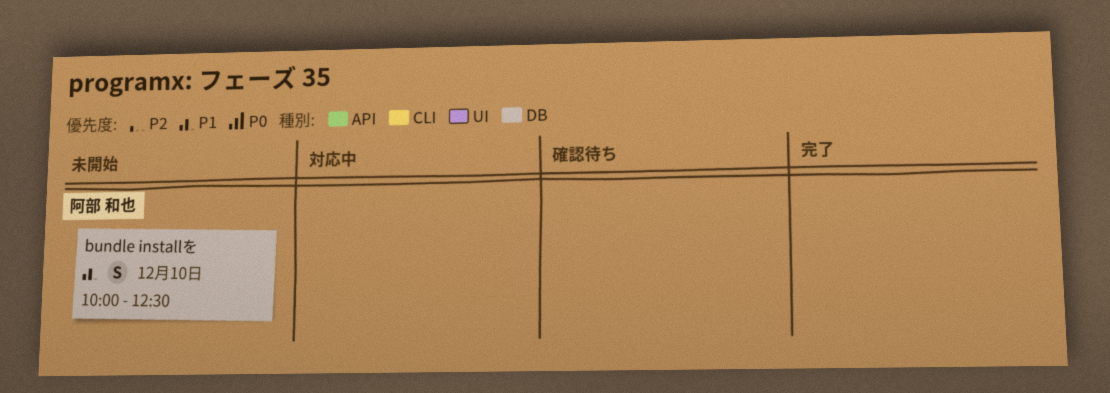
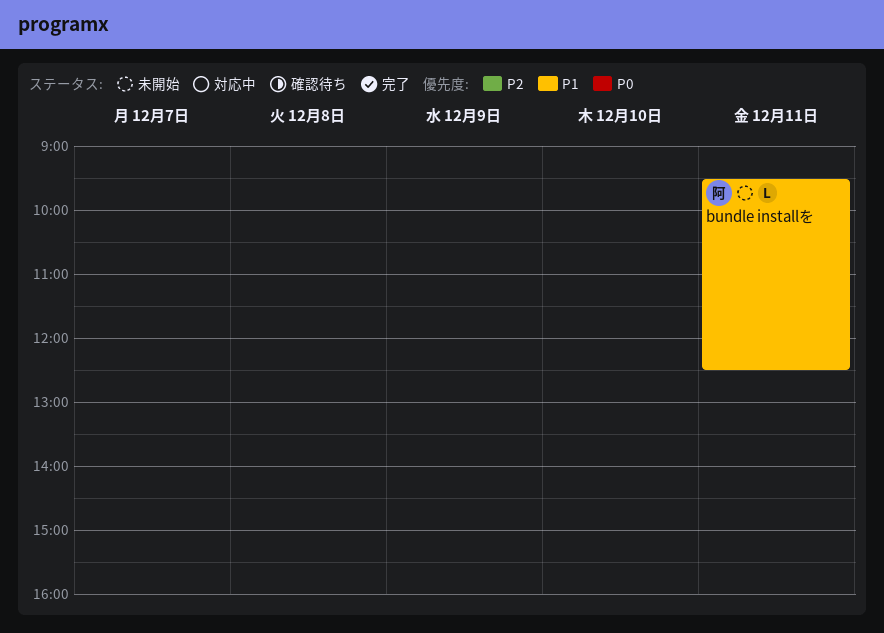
bundle installを, estimate: S -> L
bundle installを, day: Dec 10 -> Dec 11
bundle installを, begins: 10:00 -> 09:30

